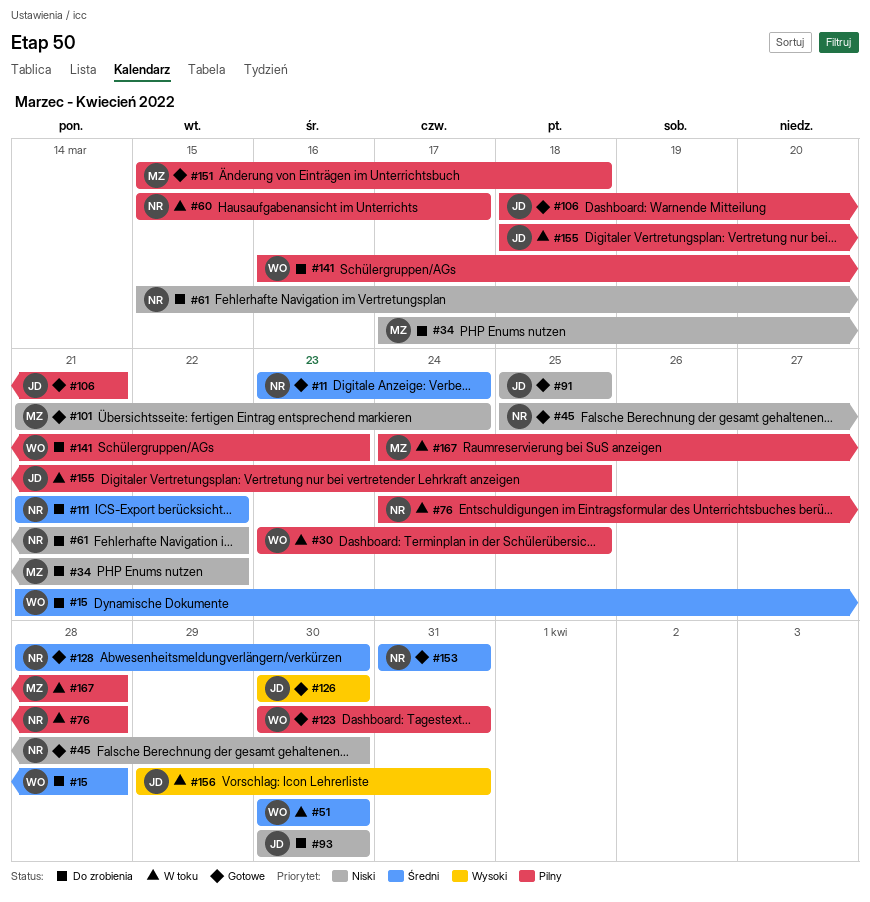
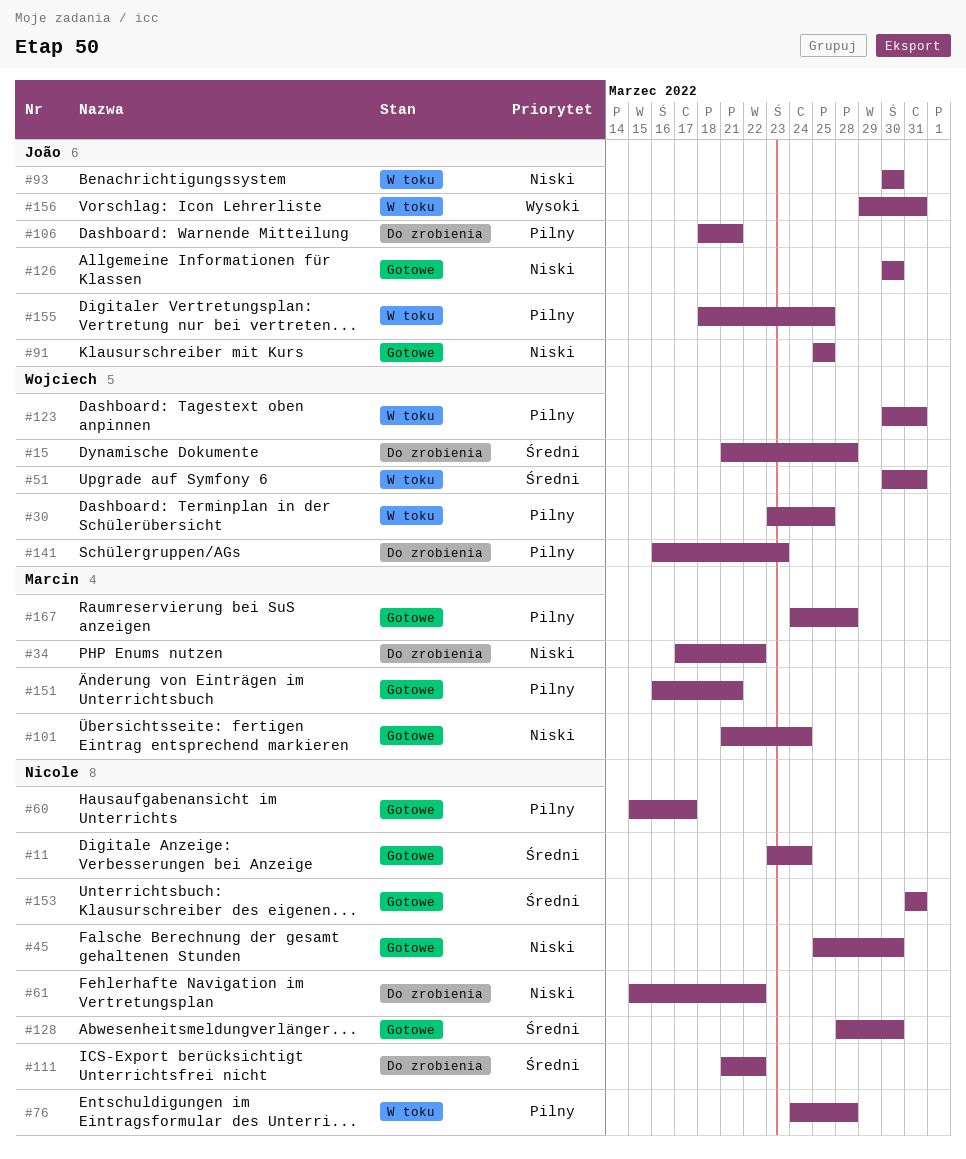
#51, due: Mar 30 -> Mar 31
#60, status: W toku -> Gotowe
#93, status: Do zrobienia -> W toku
#106, status: Gotowe -> Do zrobienia
#123, status: Gotowe -> W toku
#126, priority: Wysoki -> Niski
#151, start: Mar 15 -> Mar 16
#151, due: Mar 18 -> Mar 21
#167, status: W toku -> Gotowe

